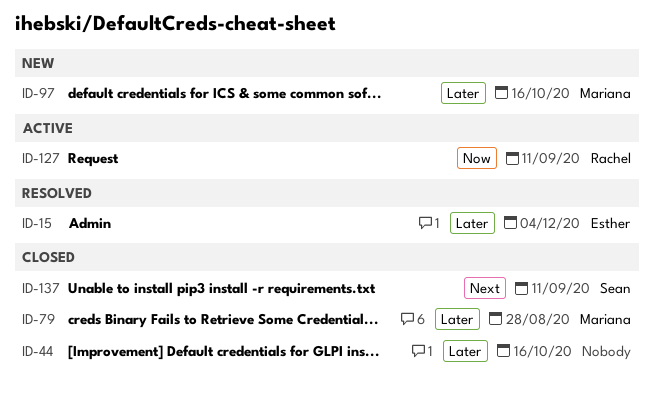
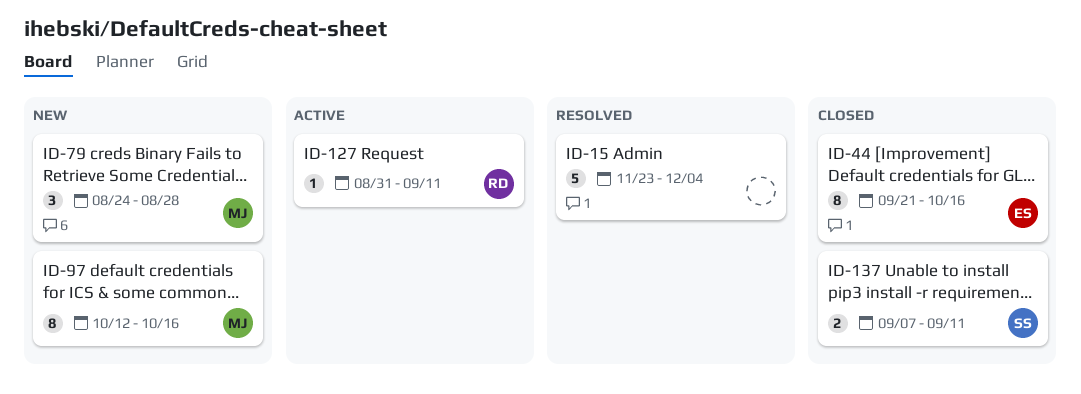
ID-15, owner: Esther -> none
ID-44, owner: none -> Esther
ID-79, status: Closed -> New

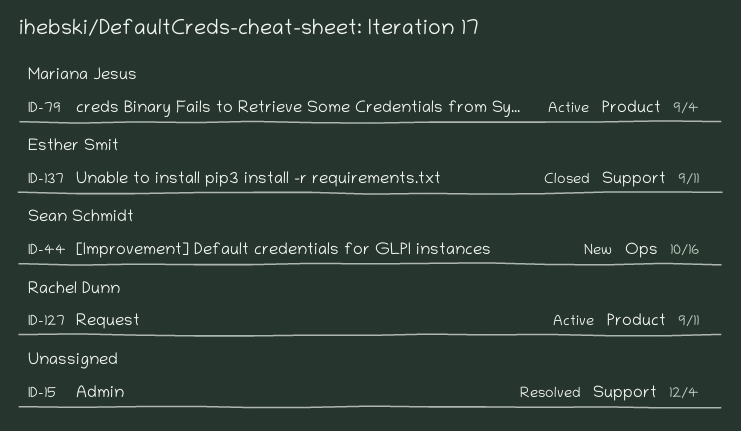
ID-44, status: Closed -> New
ID-44, owner: Esther Smit -> Sean Schmidt
ID-79, status: New -> Active
ID-79, due: Aug 28 -> Sep 4
ID-97: present -> none
ID-137, owner: Sean Schmidt -> Esther Smit

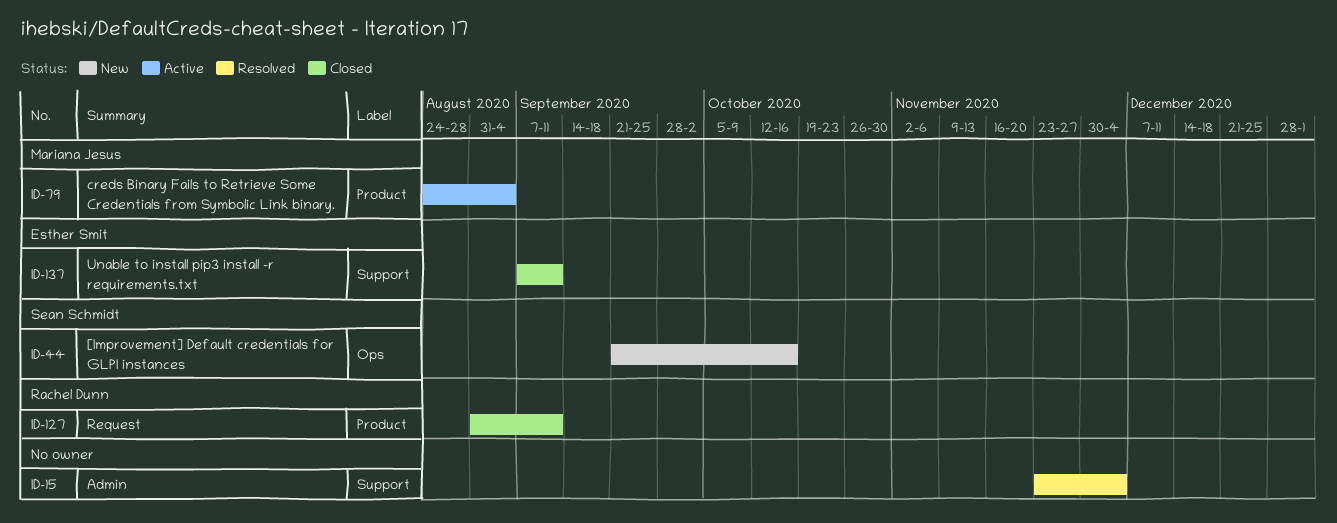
ID-127, status: Active -> Closed

